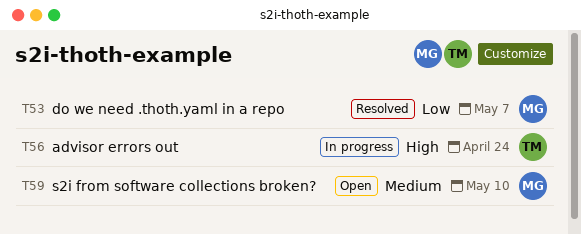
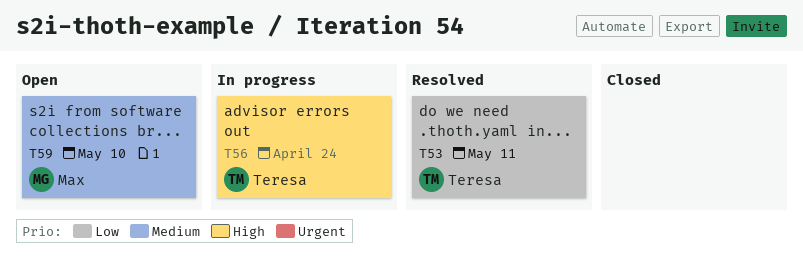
T53, owner: Max -> Teresa
T53, due: May 7 -> May 11

